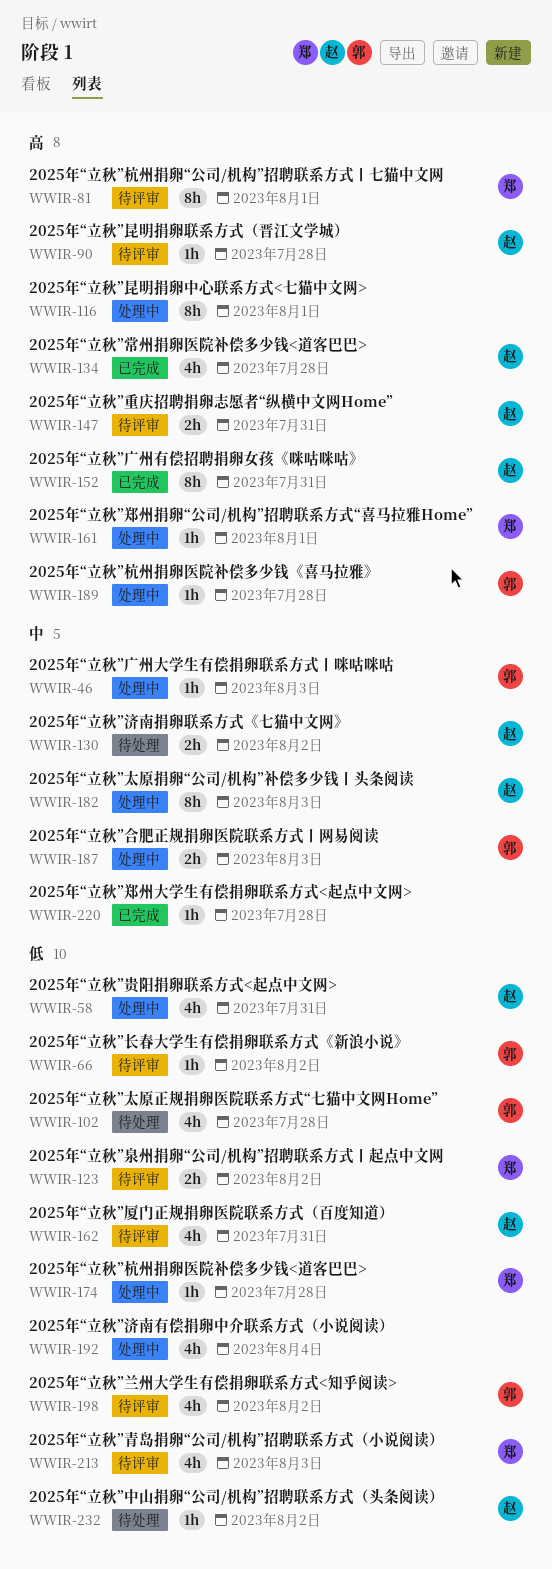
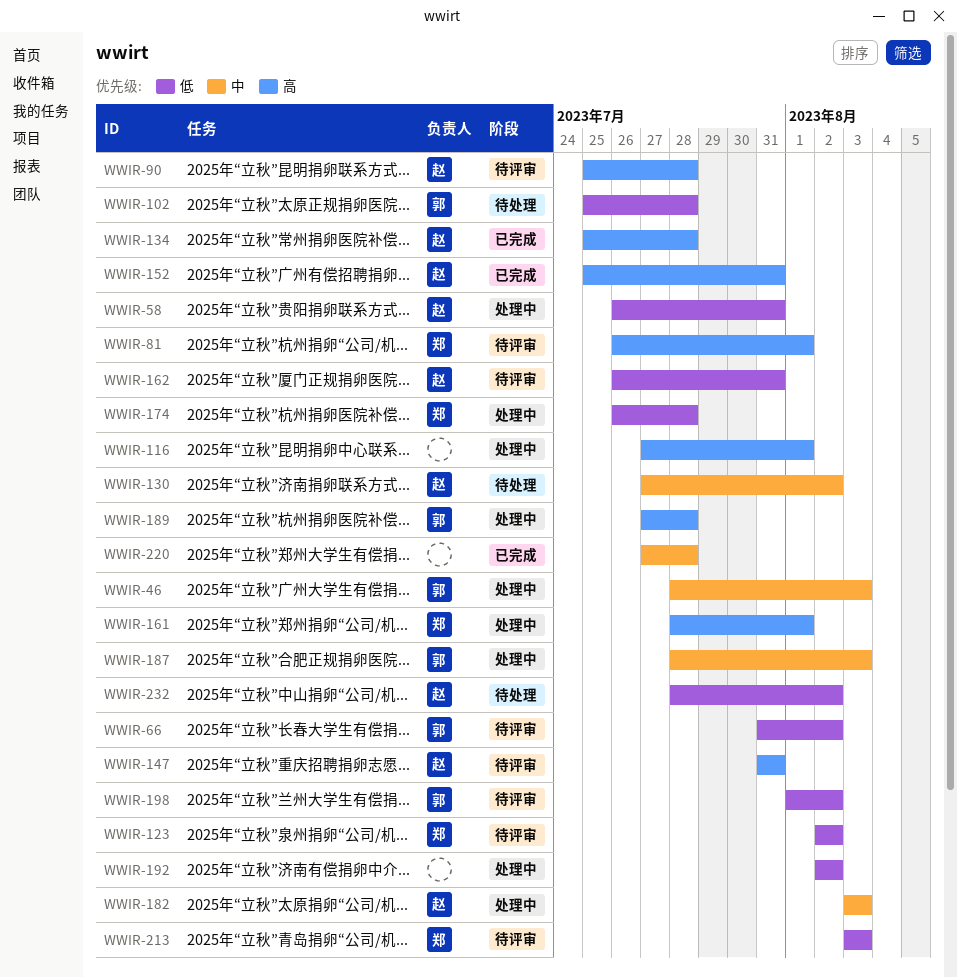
WWIR-192, due: Aug 4 -> Aug 2

